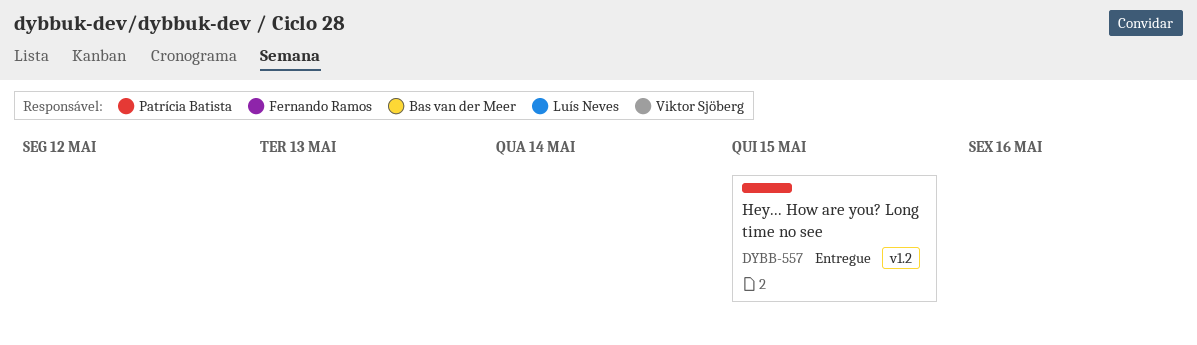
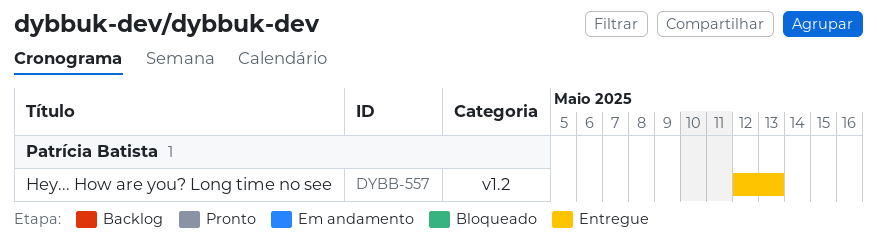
DYBB-557, due: May 15 -> May 13

